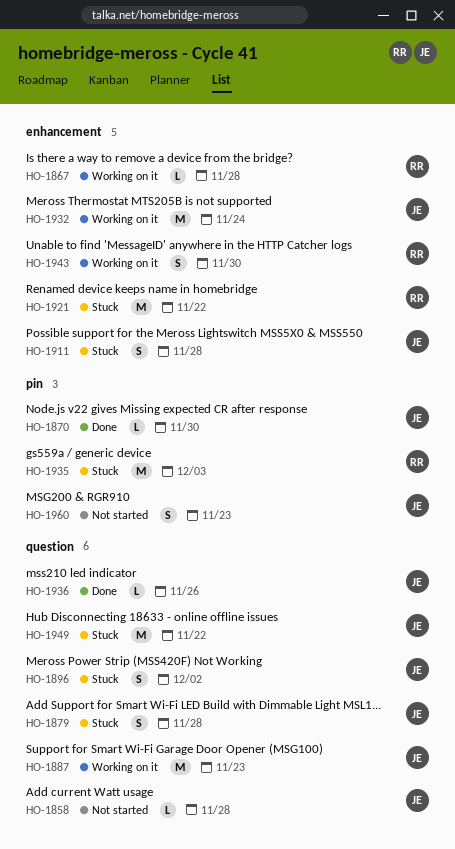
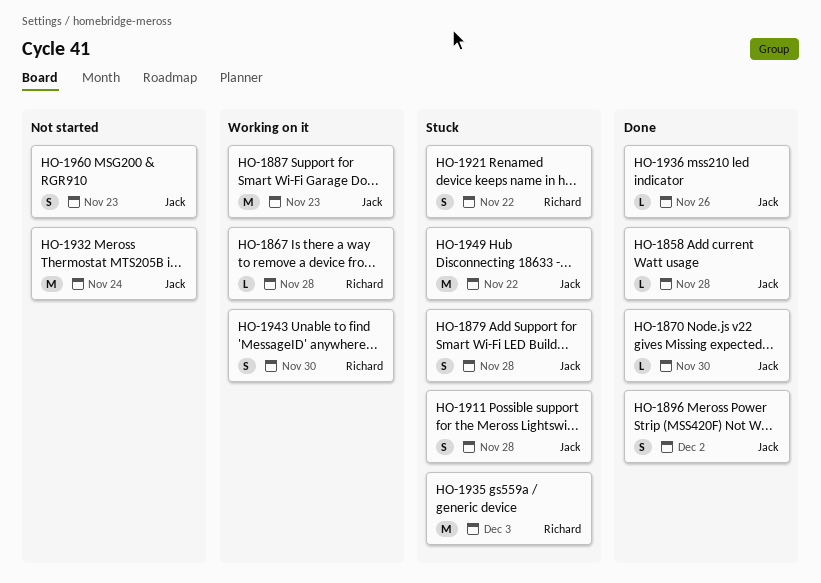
HO-1858, status: Not started -> Done
HO-1896, status: Stuck -> Done
HO-1921, estimate: M -> S
HO-1932, status: Working on it -> Not started

